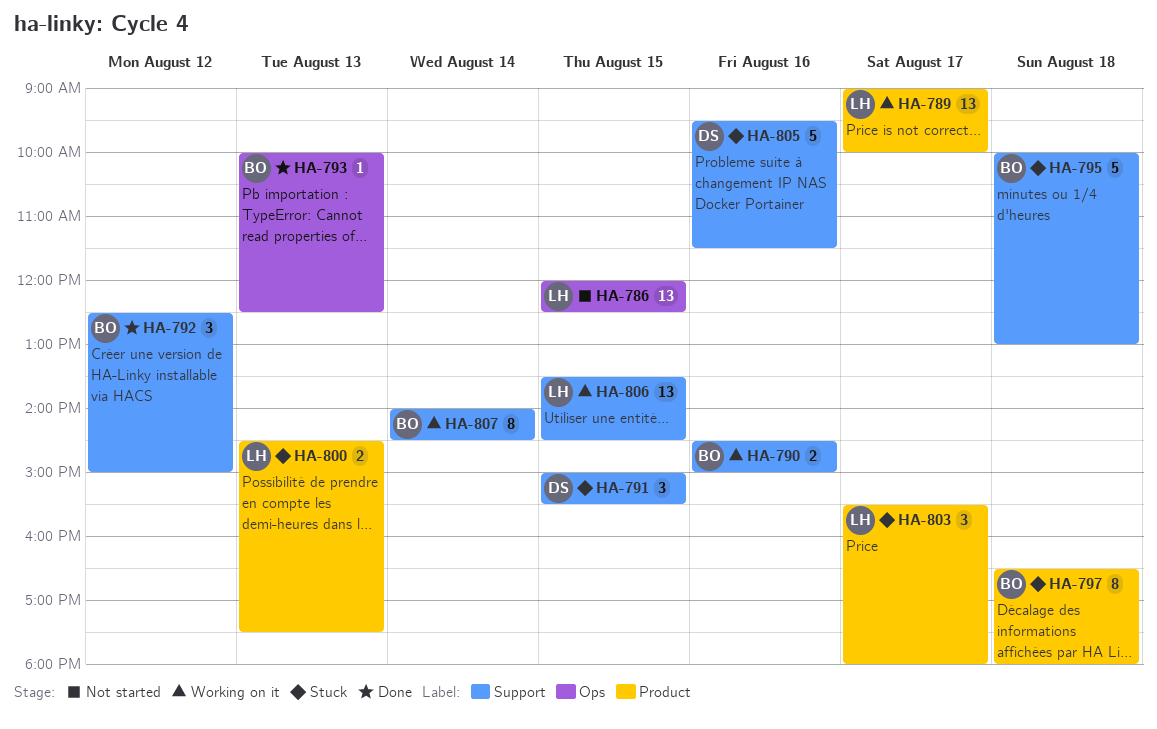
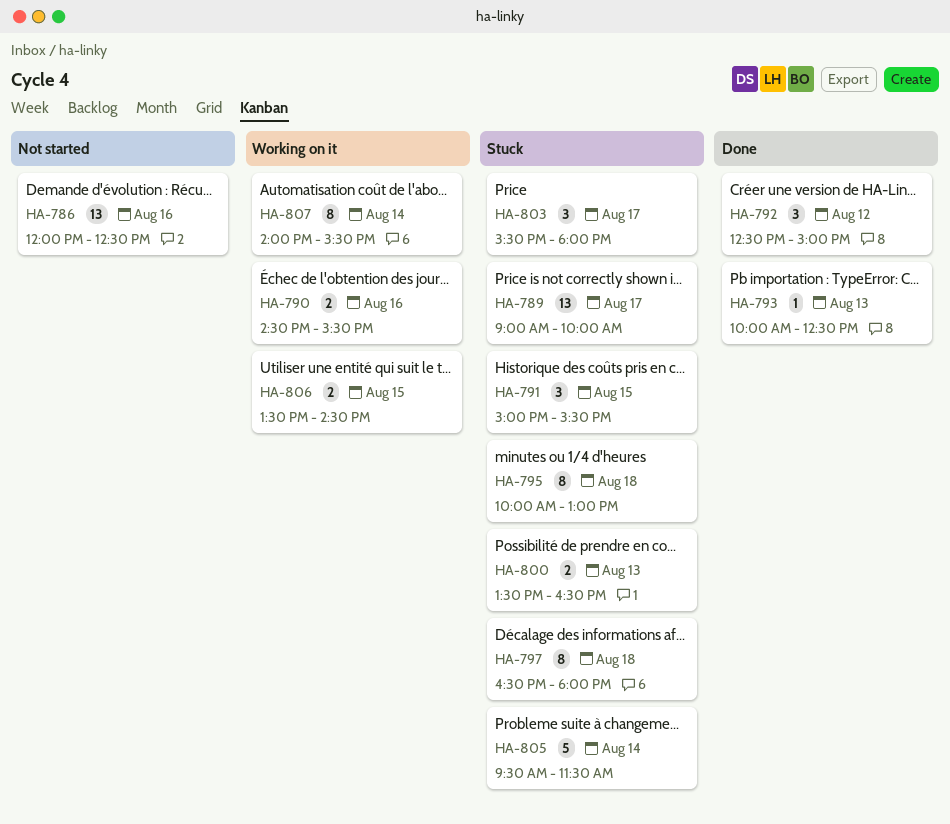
HA-786, day: Aug 15 -> Aug 16
HA-789, status: Working on it -> Stuck
HA-790, ends: 15:00 -> 15:30
HA-795, estimate: 5 -> 8
HA-800, begins: 14:30 -> 13:30
HA-800, ends: 17:30 -> 16:30
HA-805, day: Aug 16 -> Aug 14
HA-806, estimate: 13 -> 2
HA-807, ends: 14:30 -> 15:30

